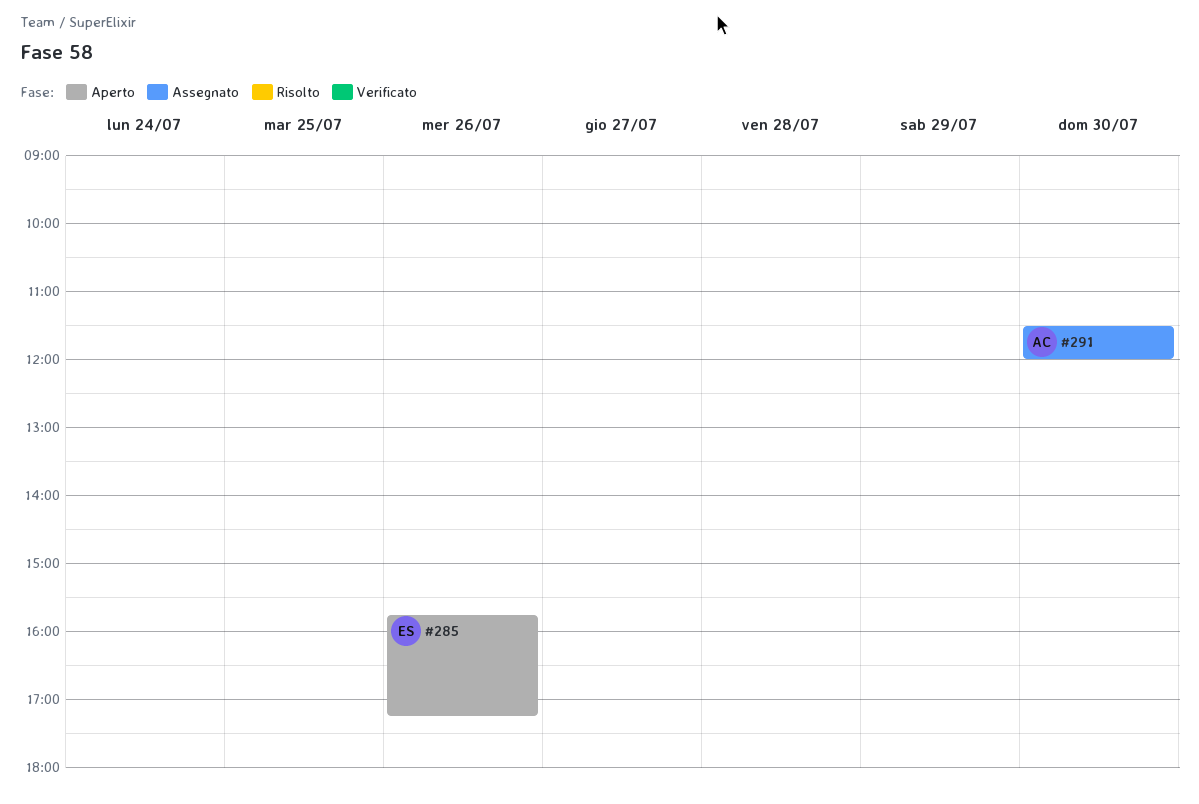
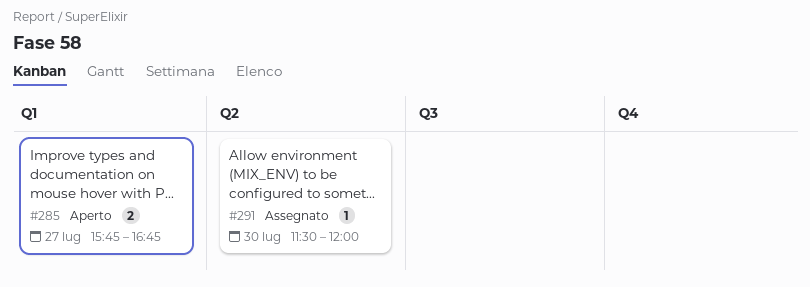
#285, day: Jul 26 -> Jul 27
#285, ends: 17:15 -> 16:45

